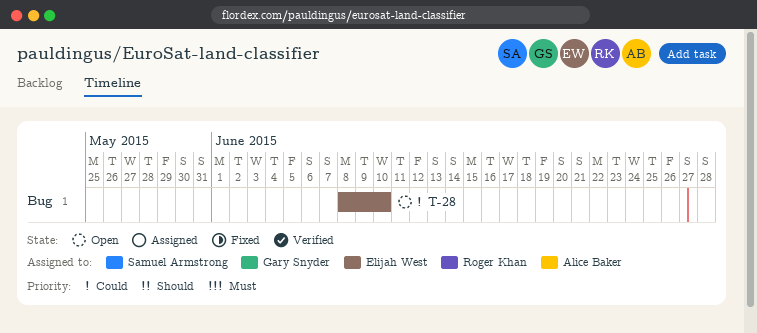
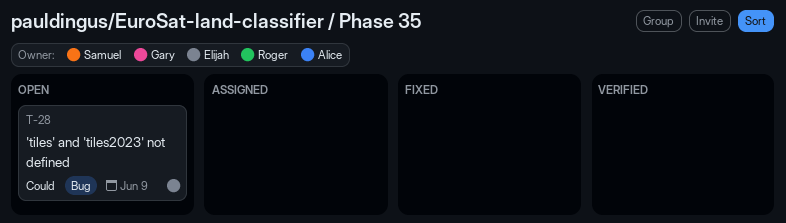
T-28, due: Jun 10 -> Jun 9

